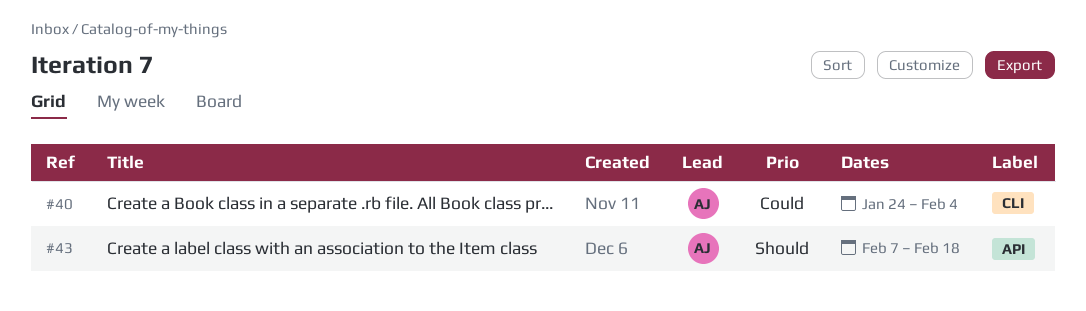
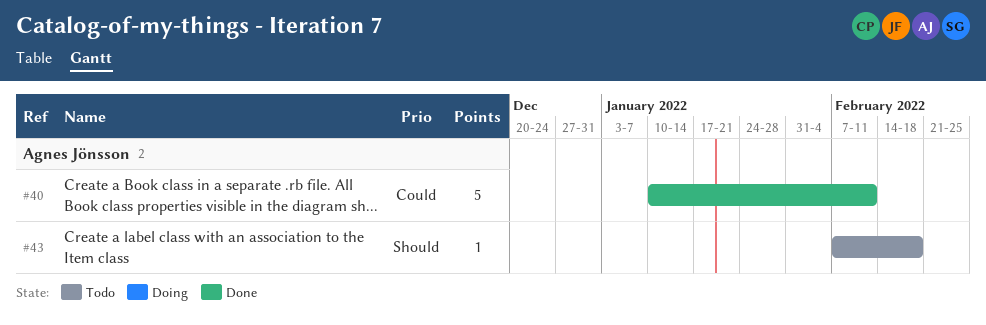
#40, start: Jan 24 -> Jan 10
#40, due: Feb 4 -> Feb 11

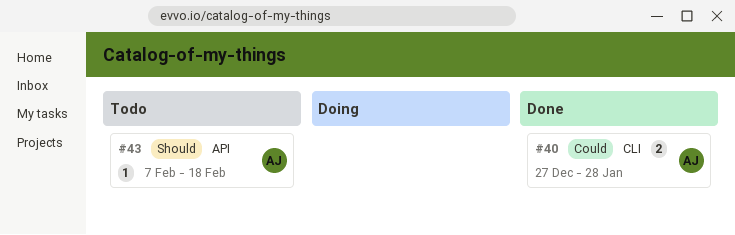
#40, estimate: 5 -> 2
#40, start: Jan 10 -> Dec 27
#40, due: Feb 11 -> Jan 28

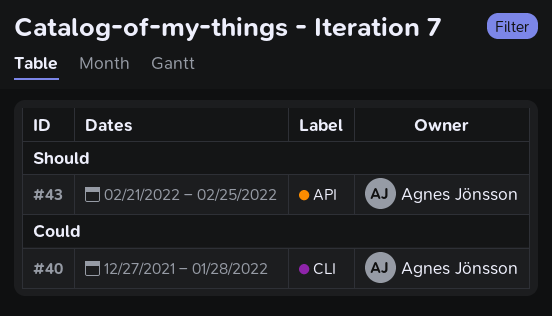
#43, start: Feb 7 -> Feb 21
#43, due: Feb 18 -> Feb 25

